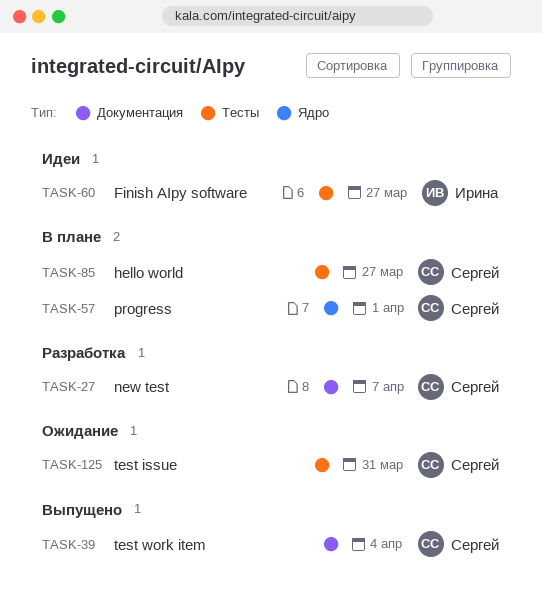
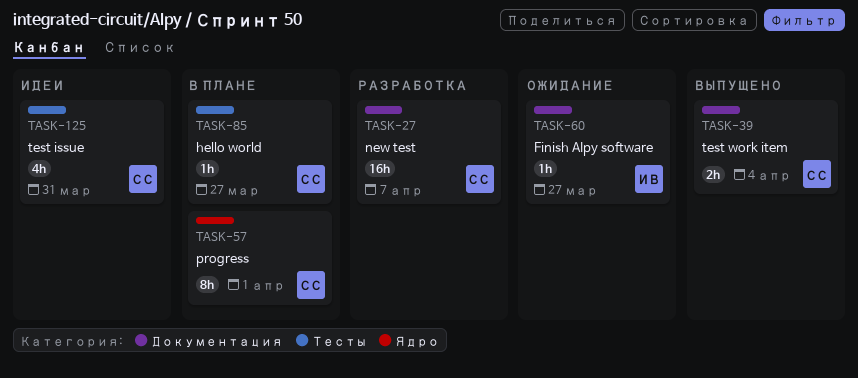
TASK-60, status: Идеи -> Ожидание
TASK-60, label: Тесты -> Документация
TASK-125, status: Ожидание -> Идеи

